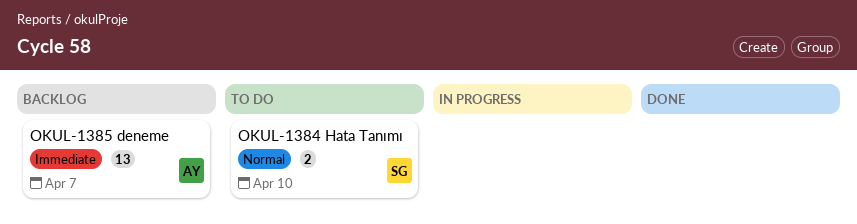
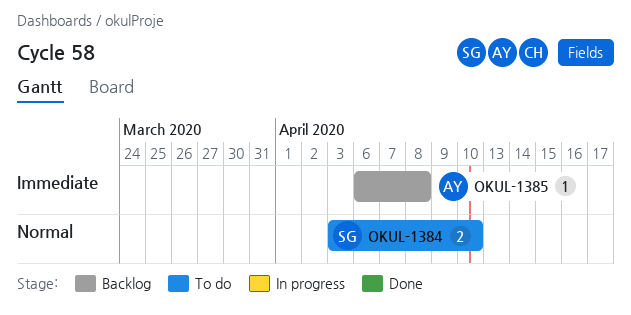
OKUL-1385, estimate: 13 -> 1
OKUL-1385, due: Apr 7 -> Apr 8

